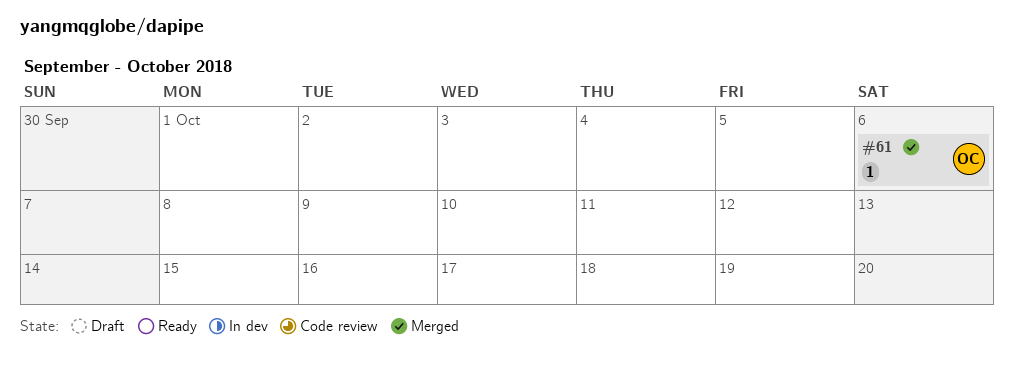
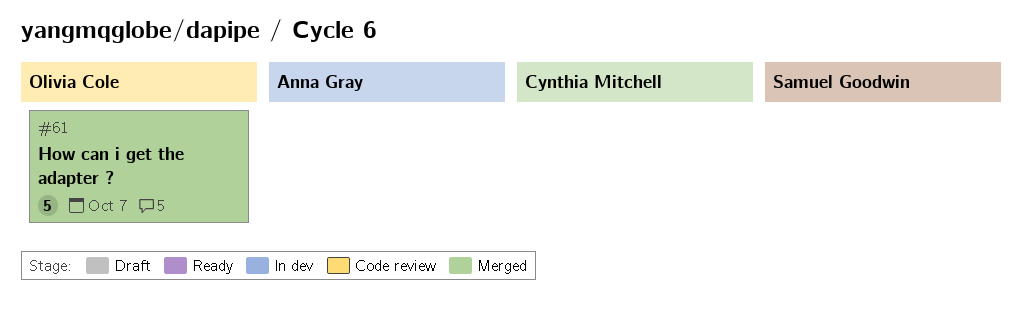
#61, estimate: 1 -> 5
#61, due: Oct 6 -> Oct 7

